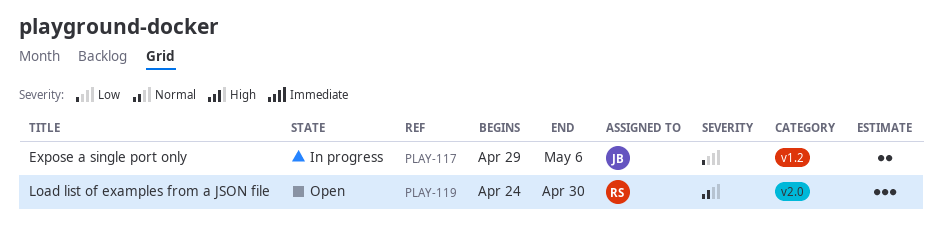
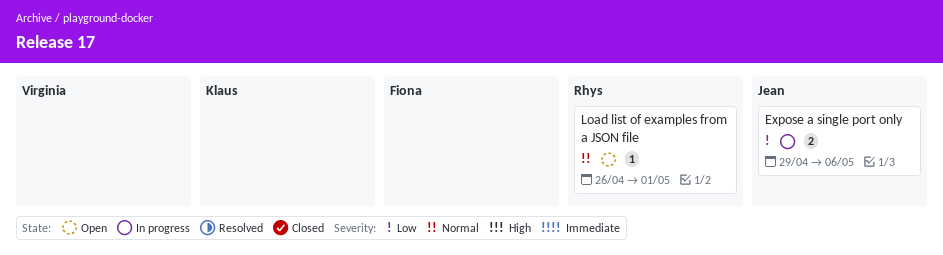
Load list of examples from a JSON file, estimate: 3 -> 1
Load list of examples from a JSON file, start: Apr 24 -> Apr 26
Load list of examples from a JSON file, due: Apr 30 -> May 1

